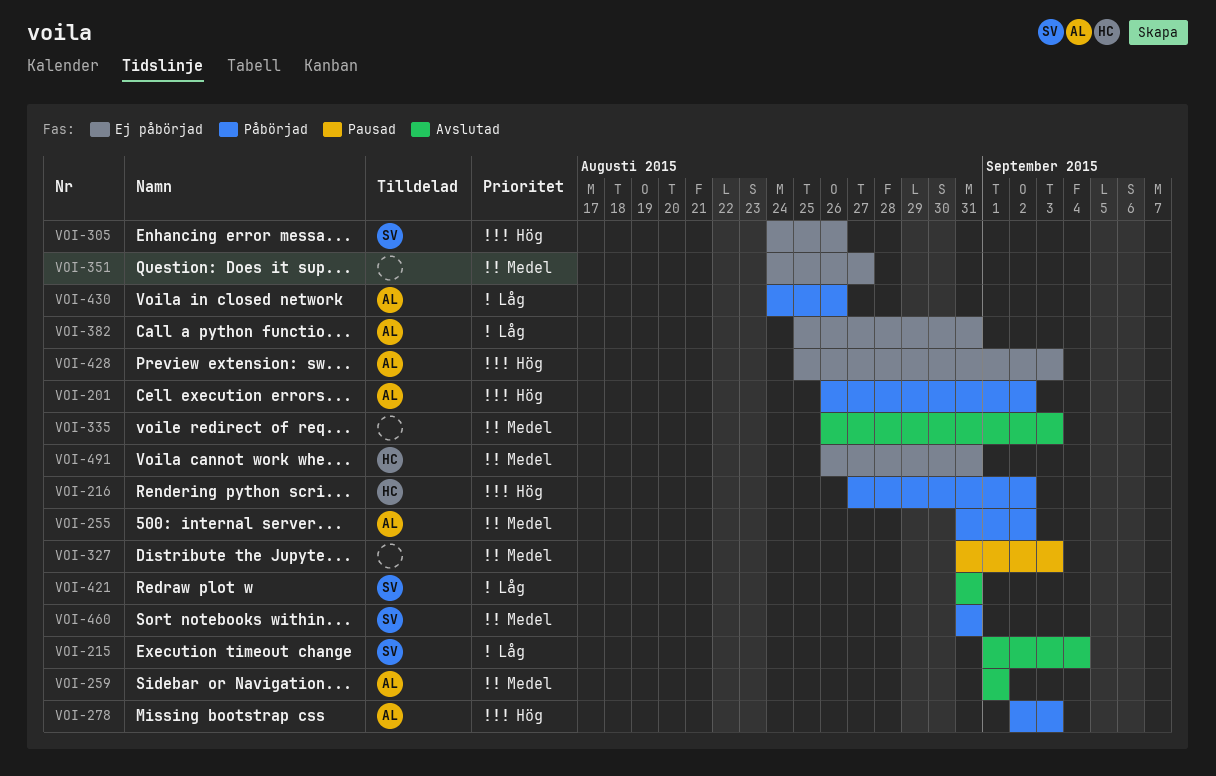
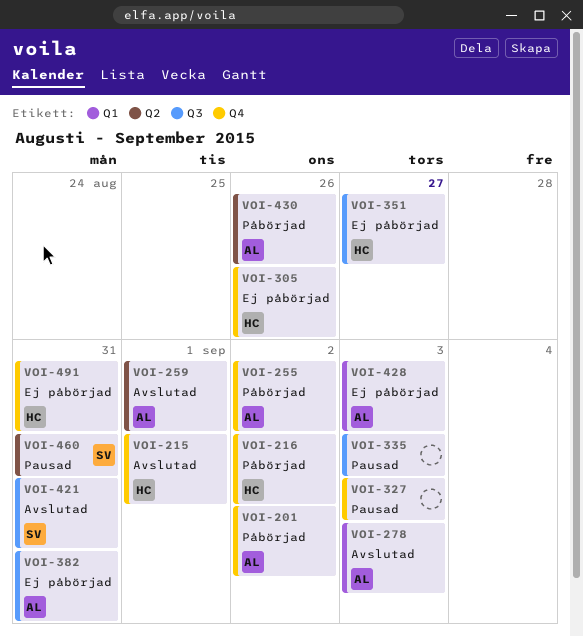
VOI-215, owner: SV -> HC
VOI-215, due: Sep 4 -> Sep 1
VOI-278, status: Påbörjad -> Avslutad
VOI-305, owner: SV -> HC
VOI-335, status: Avslutad -> Pausad
VOI-351, owner: none -> HC
VOI-460, status: Påbörjad -> Pausad

